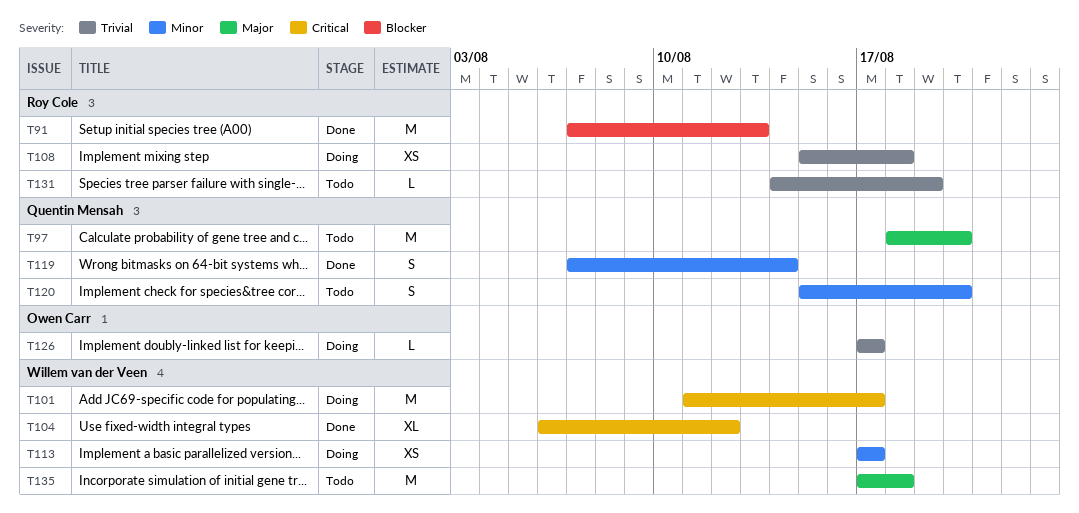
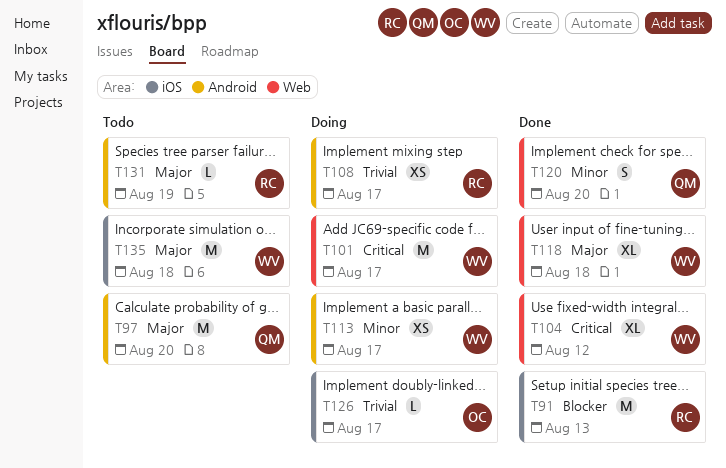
T108, due: Aug 18 -> Aug 17
T118: none -> present
T119: present -> none
T120, status: Todo -> Done
T131, priority: Trivial -> Major

